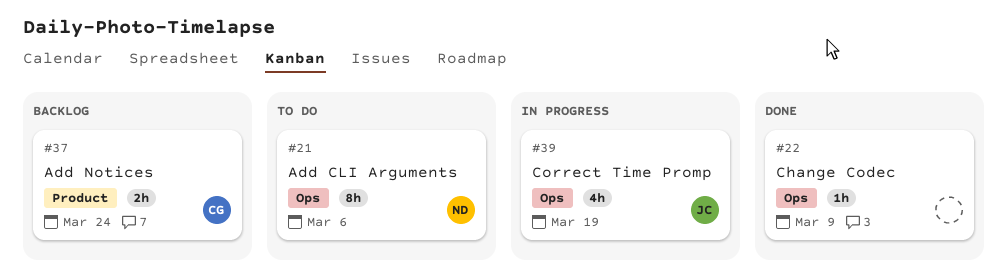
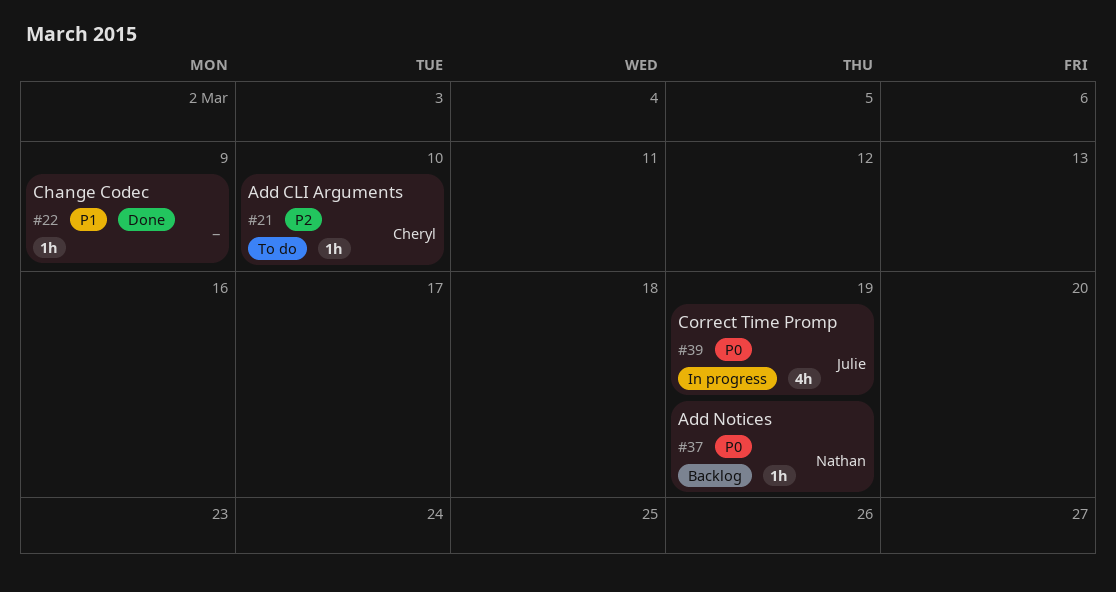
#21, owner: Nathan -> Cheryl
#21, estimate: 8h -> 1h
#21, due: Mar 6 -> Mar 10
#37, owner: Cheryl -> Nathan
#37, estimate: 2h -> 1h
#37, due: Mar 24 -> Mar 19

